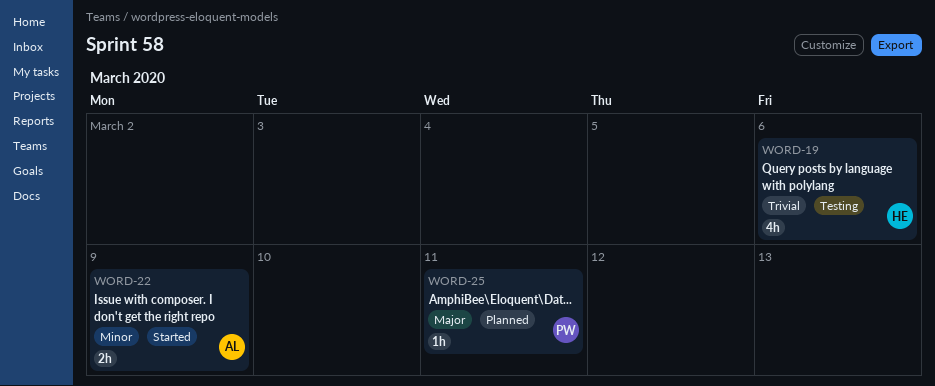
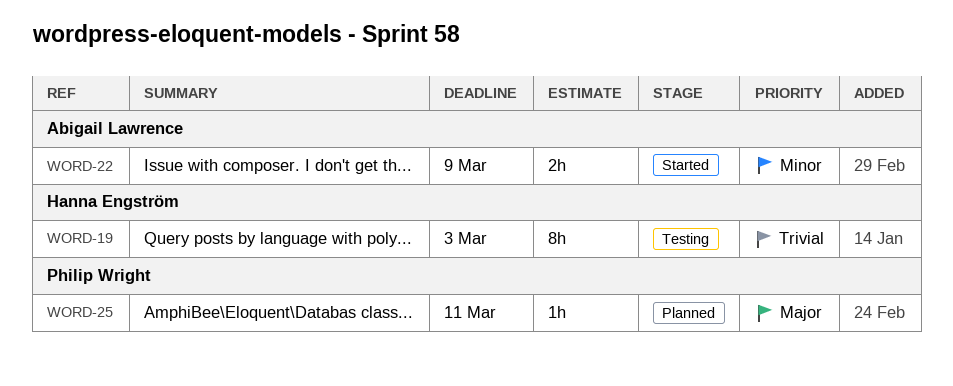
WORD-19, estimate: 4h -> 8h
WORD-19, due: Mar 6 -> Mar 3

